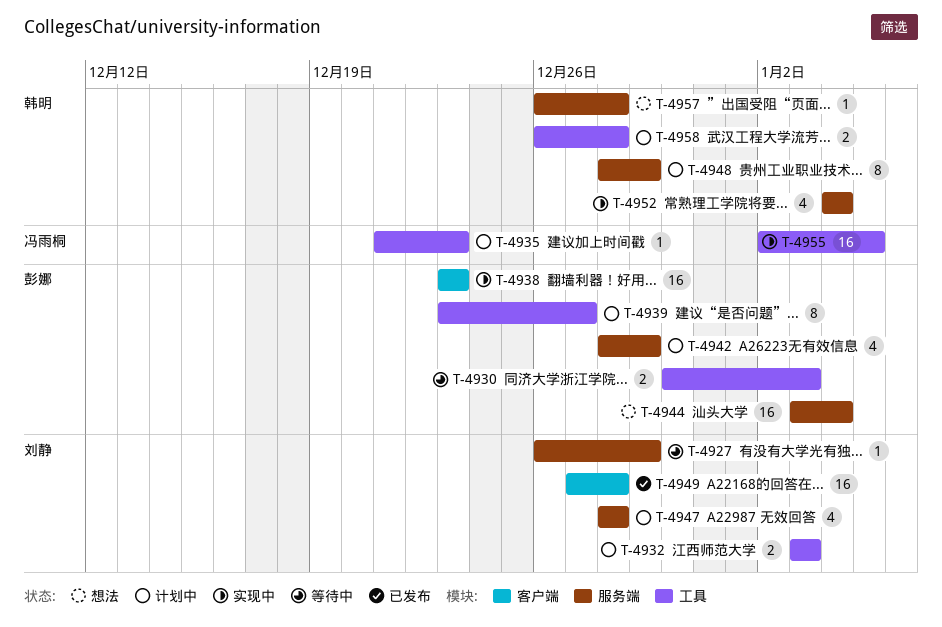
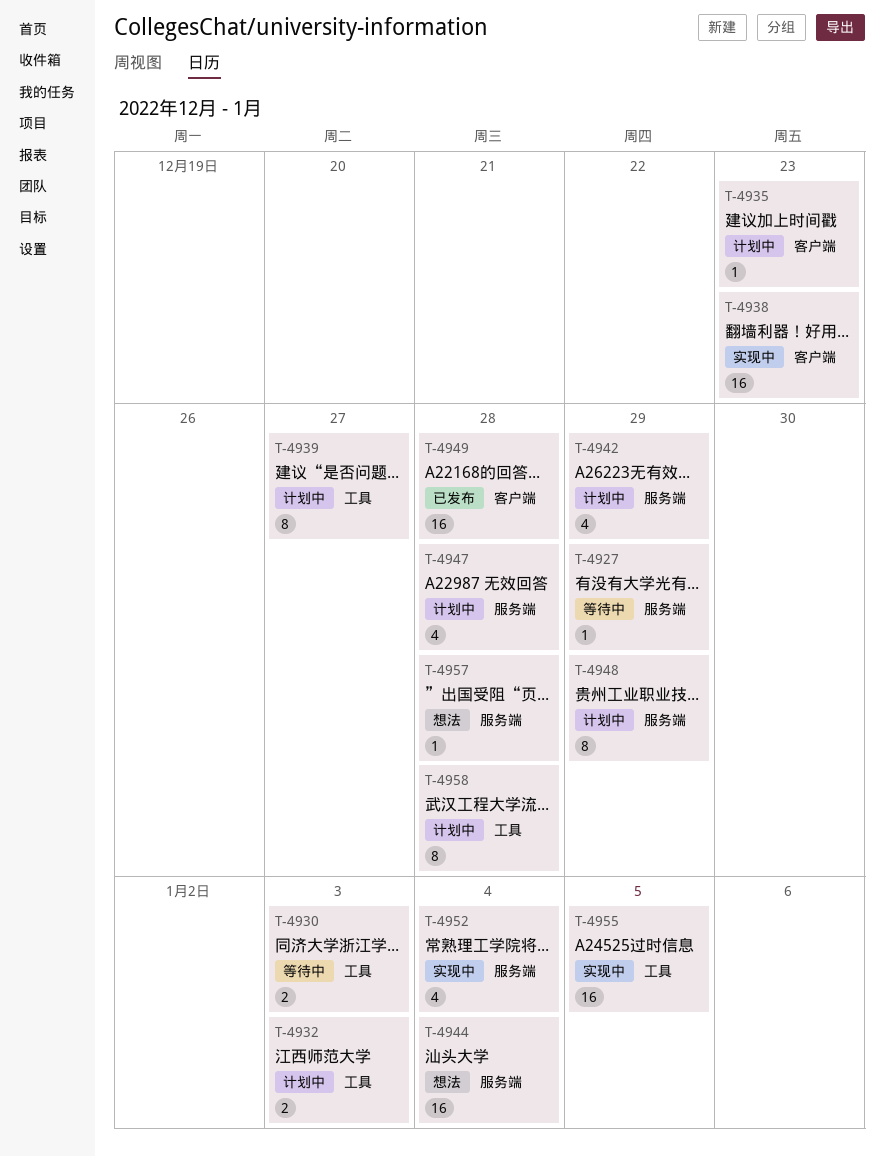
T-4935, label: 工具 -> 客户端
T-4958, estimate: 2 -> 8

